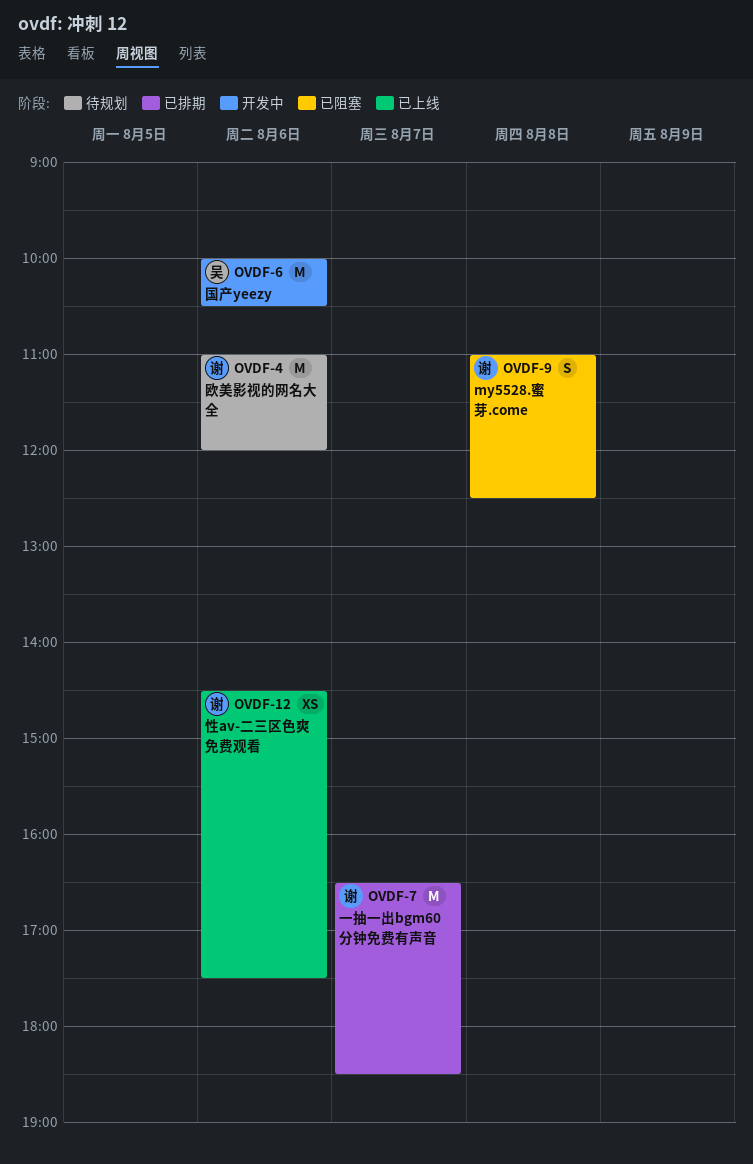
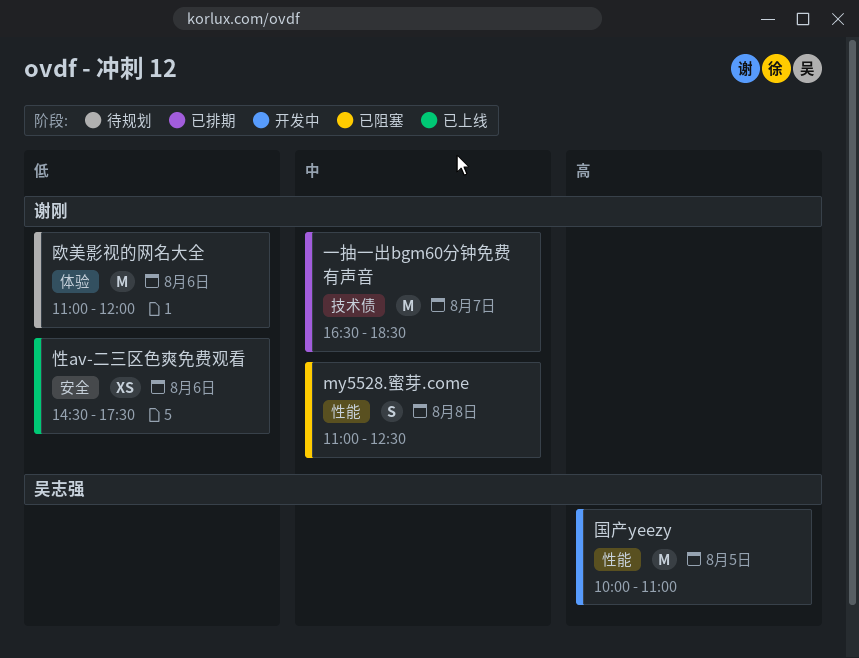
国产yeezy, day: Aug 6 -> Aug 5
国产yeezy, ends: 10:30 -> 11:00

